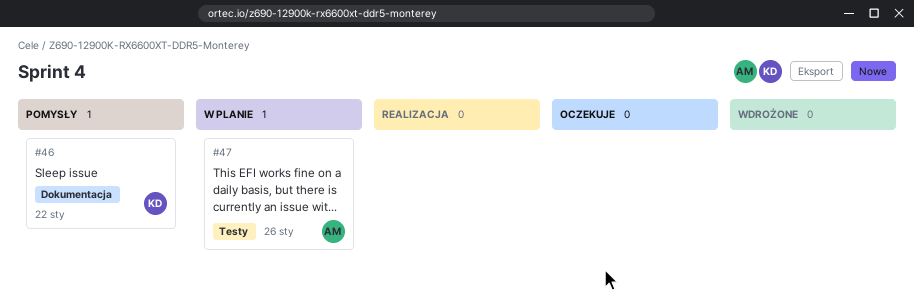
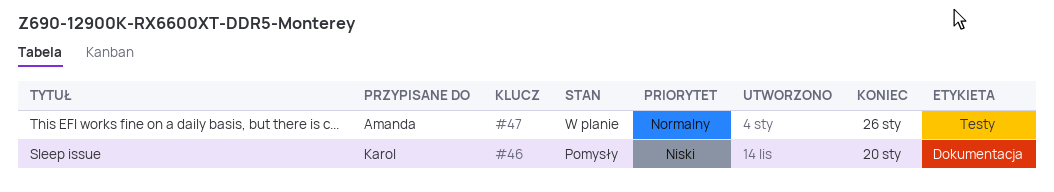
#46, due: Jan 22 -> Jan 20

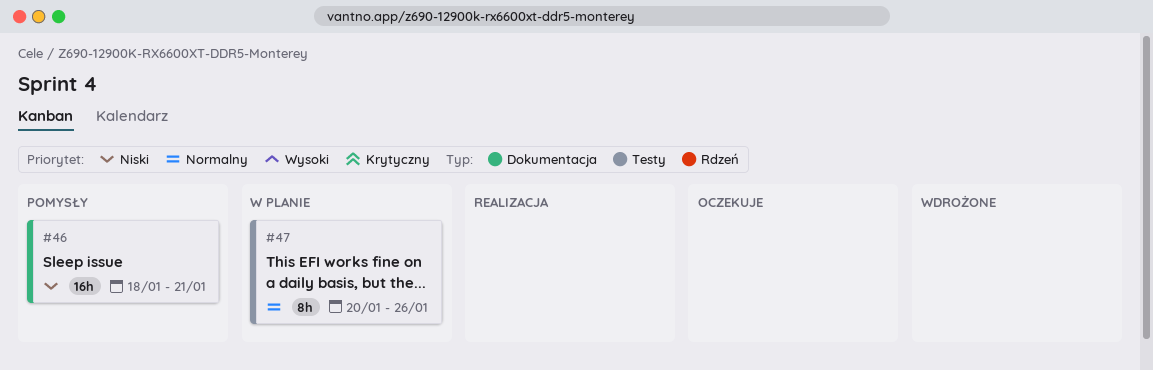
#46, due: Jan 20 -> Jan 21

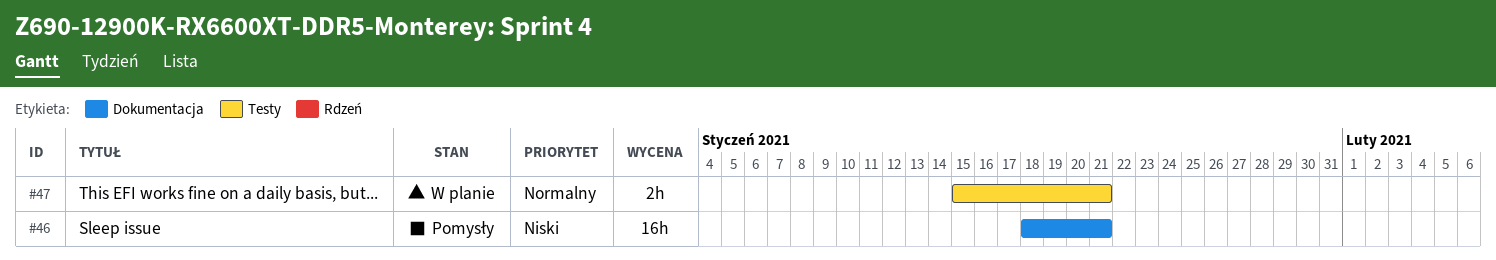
#47, estimate: 8h -> 2h
#47, start: Jan 20 -> Jan 15
#47, due: Jan 26 -> Jan 21

